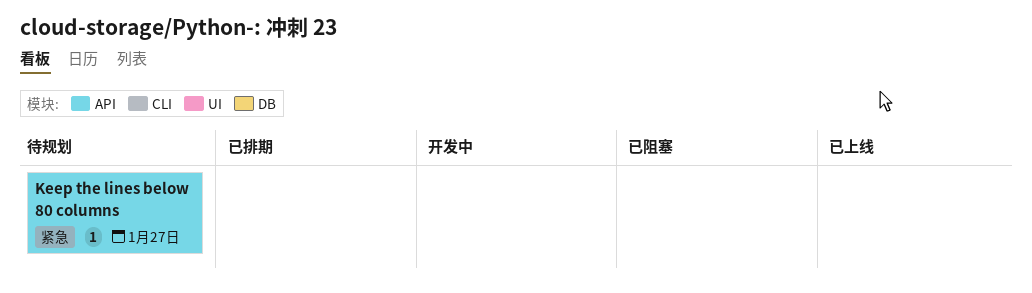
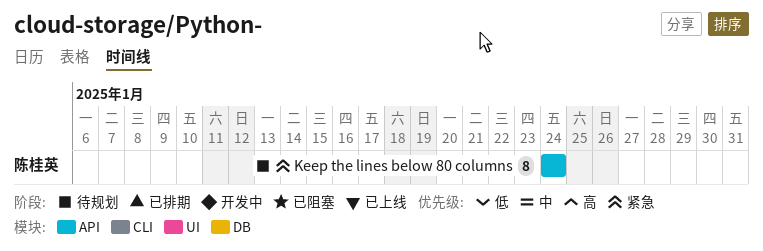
Keep the lines below 80 columns, estimate: 1 -> 8
Keep the lines below 80 columns, due: Jan 27 -> Jan 24

